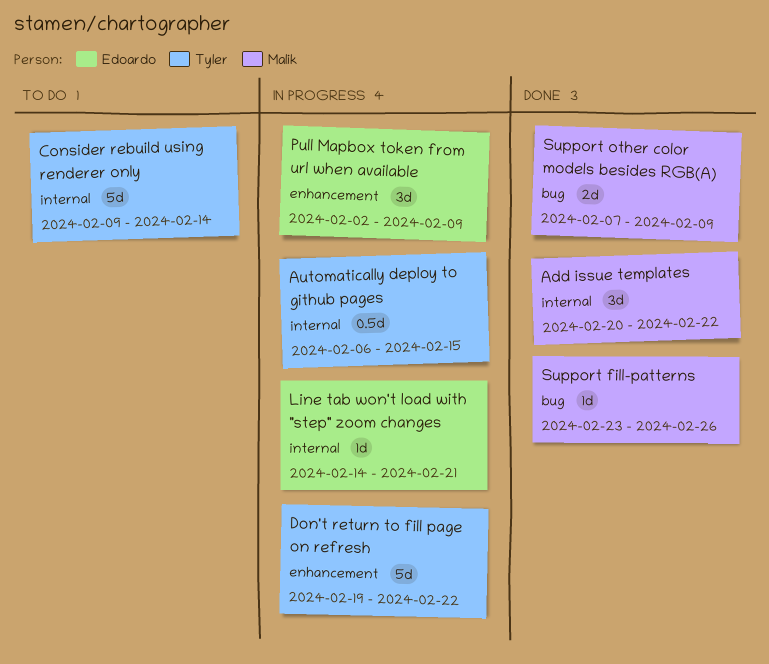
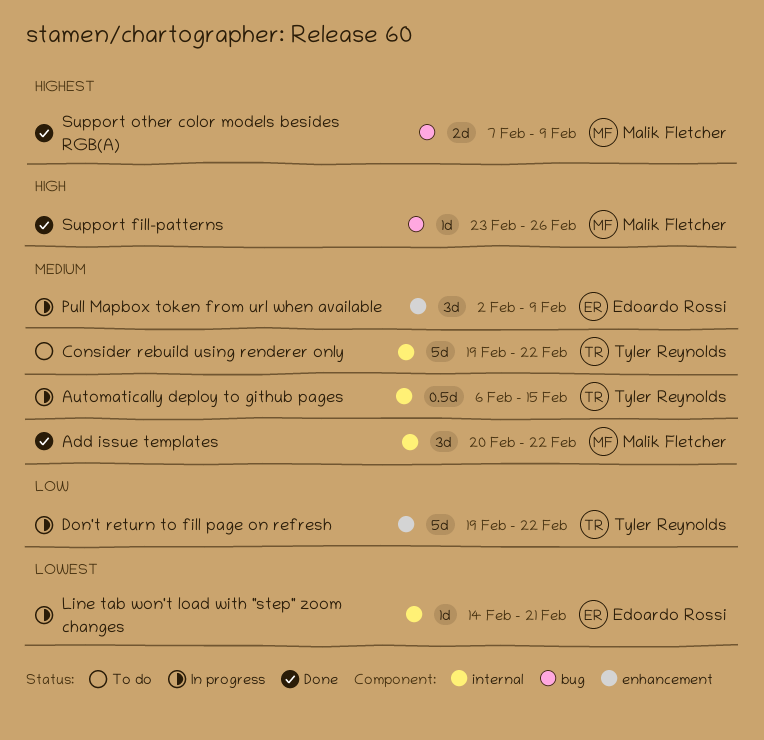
Consider rebuild using renderer only, start: Feb 9 -> Feb 19
Consider rebuild using renderer only, due: Feb 14 -> Feb 22

